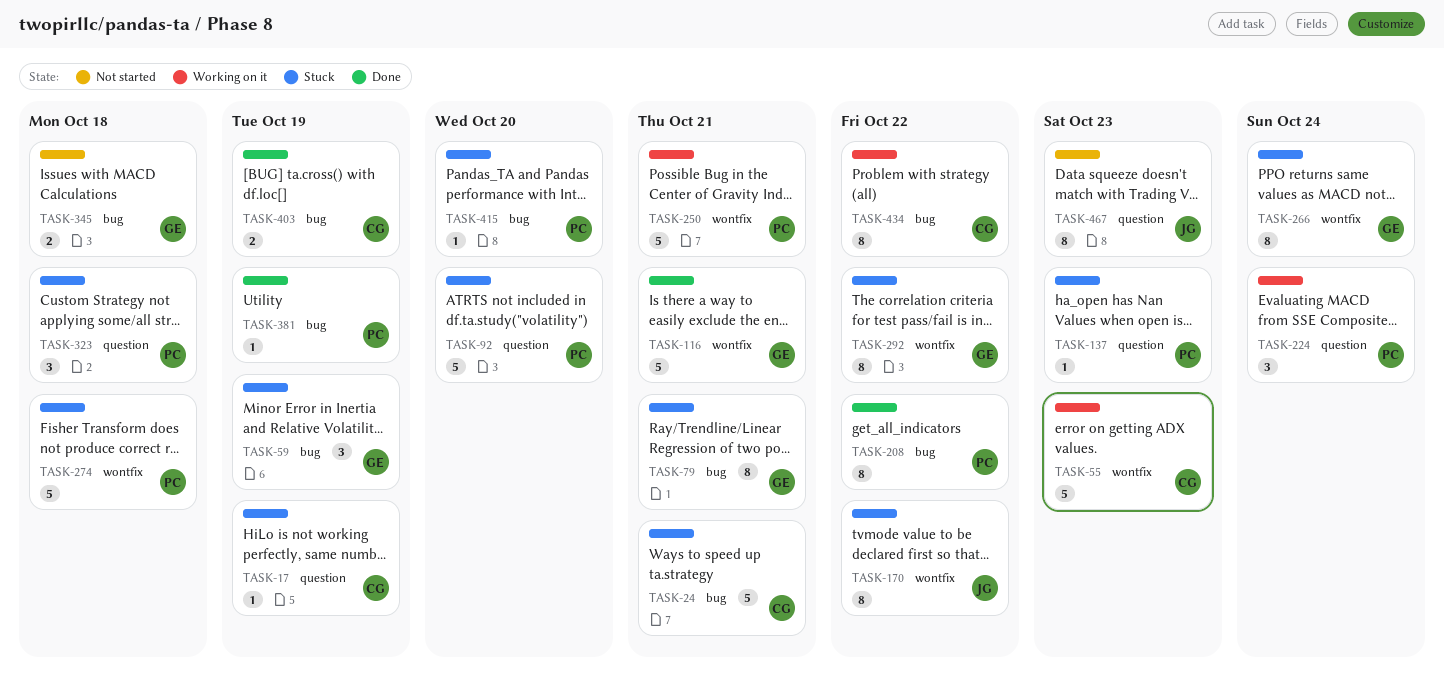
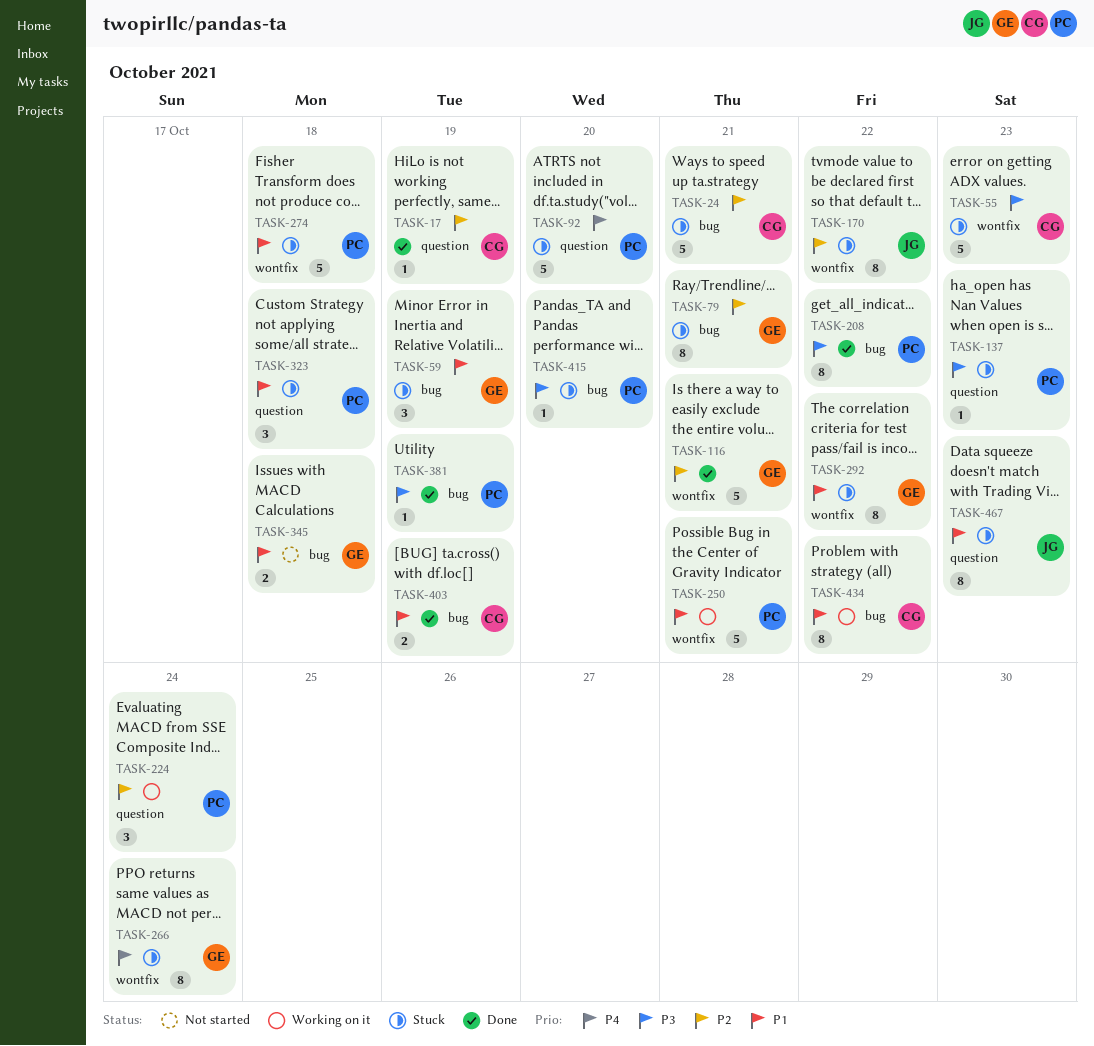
TASK-17, status: Stuck -> Done
TASK-55, status: Working on it -> Stuck
TASK-467, status: Not started -> Stuck

